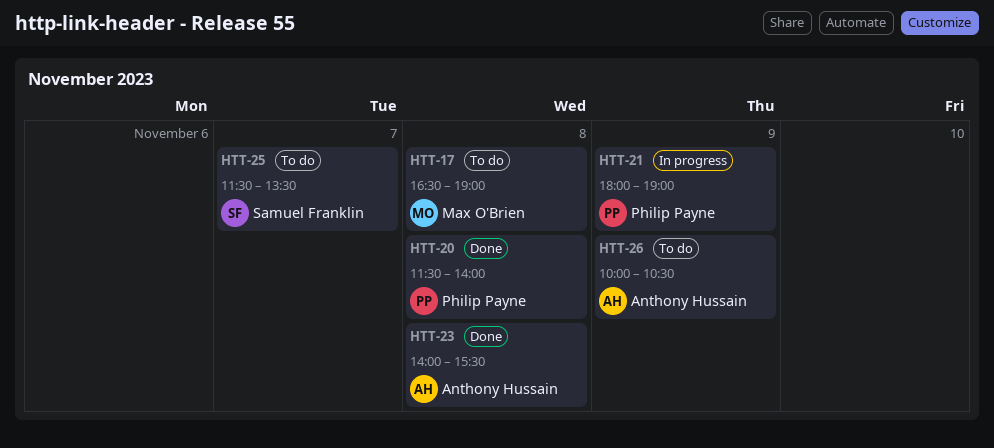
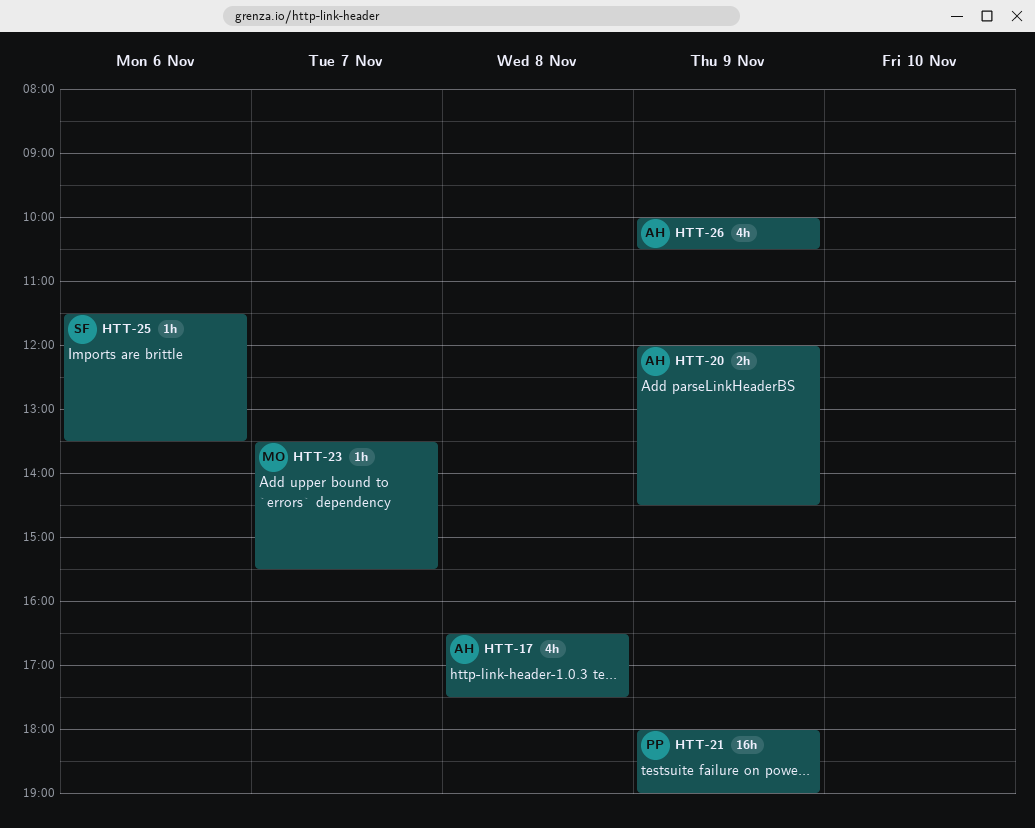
HTT-17, owner: Max O'Brien -> Anthony Hussain
HTT-17, ends: 19:00 -> 17:30
HTT-20, owner: Philip Payne -> Anthony Hussain
HTT-20, day: Nov 8 -> Nov 9
HTT-20, begins: 11:30 -> 12:00
HTT-20, ends: 14:00 -> 14:30
HTT-23, owner: Anthony Hussain -> Max O'Brien
HTT-23, day: Nov 8 -> Nov 7
HTT-23, begins: 14:00 -> 13:30
HTT-25, day: Nov 7 -> Nov 6

